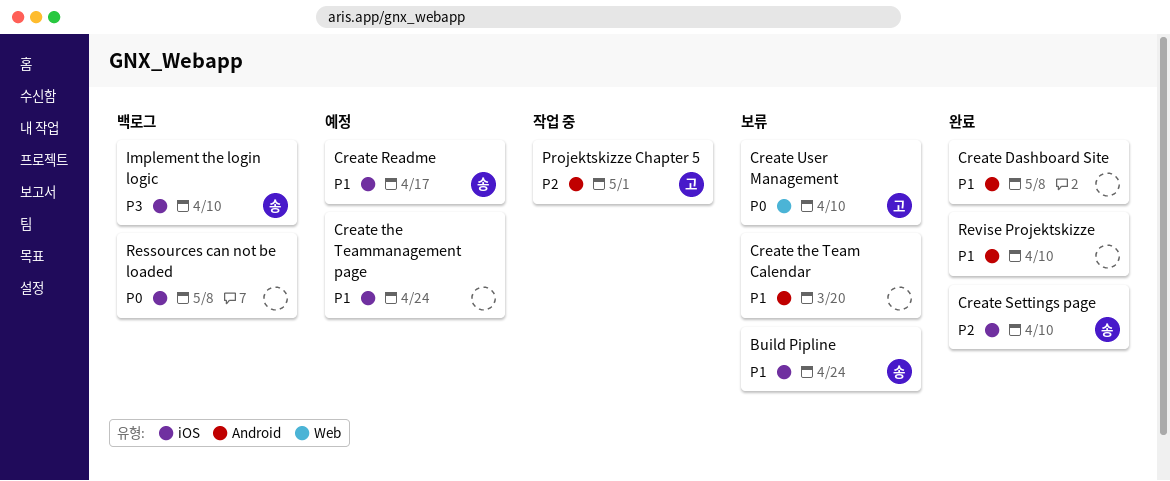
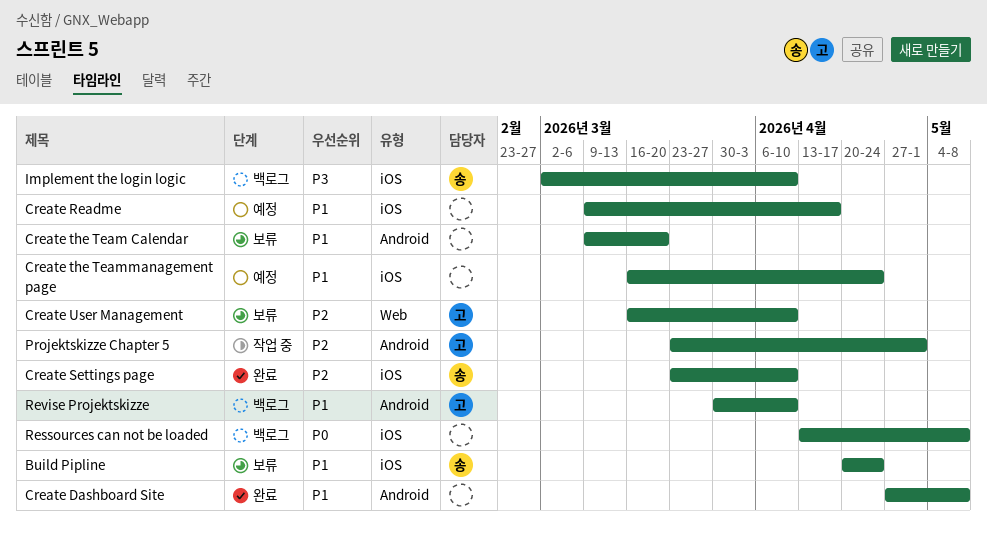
Create Readme, owner: 송 -> none
Create User Management, priority: P0 -> P2
Revise Projektskizze, status: 완료 -> 백로그
Revise Projektskizze, owner: none -> 고

